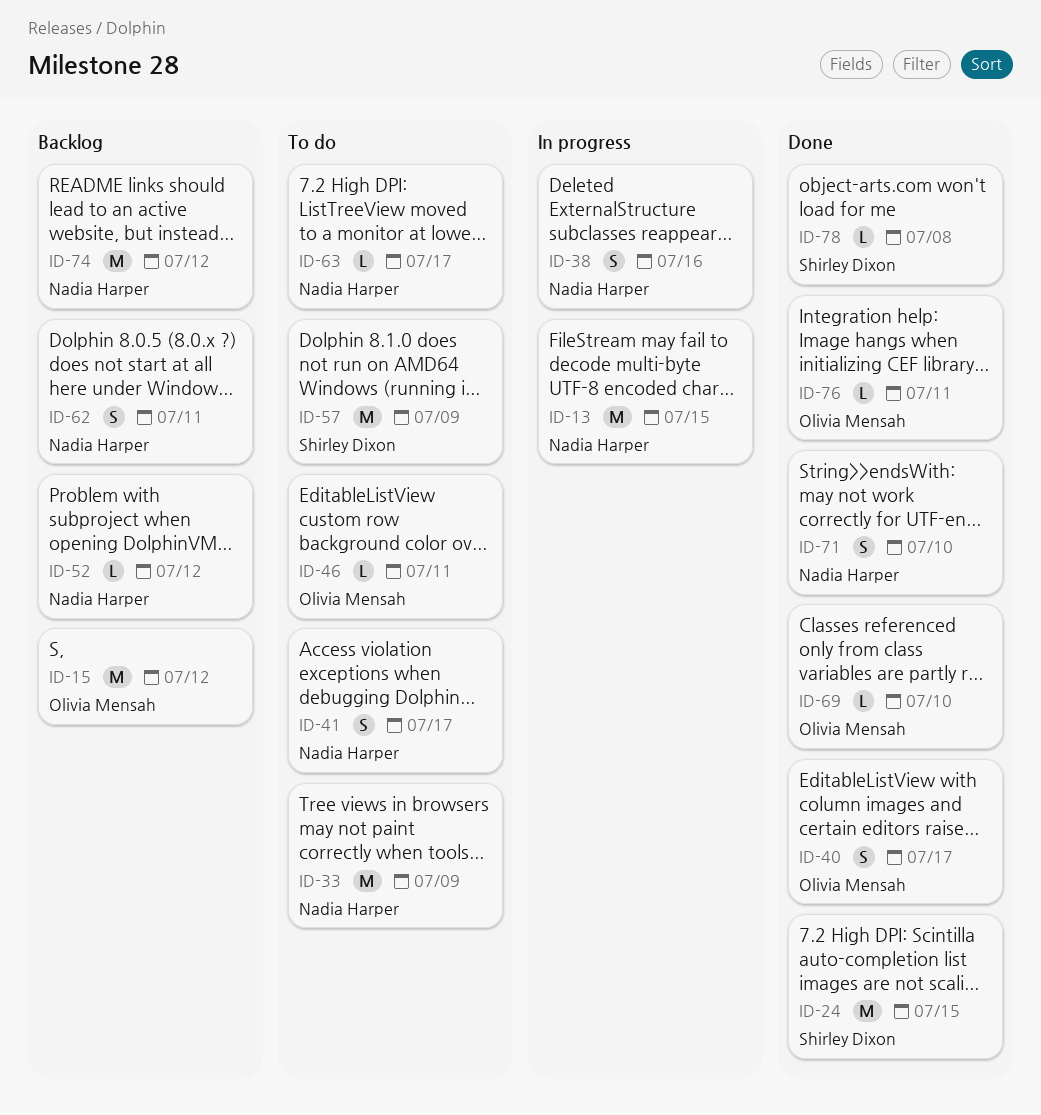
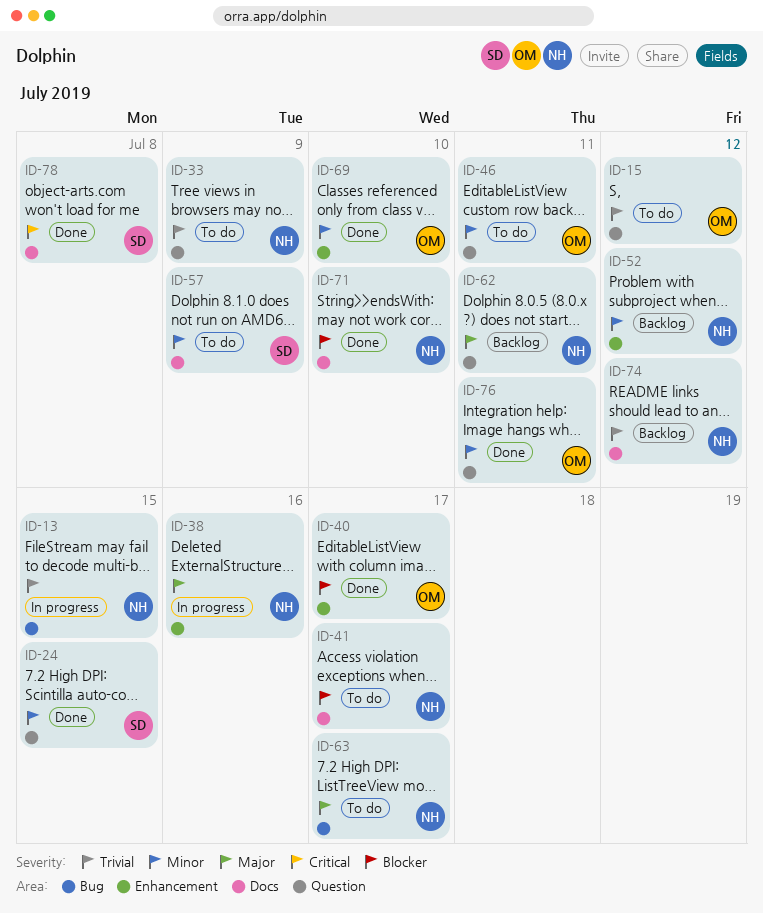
ID-15, status: Backlog -> To do

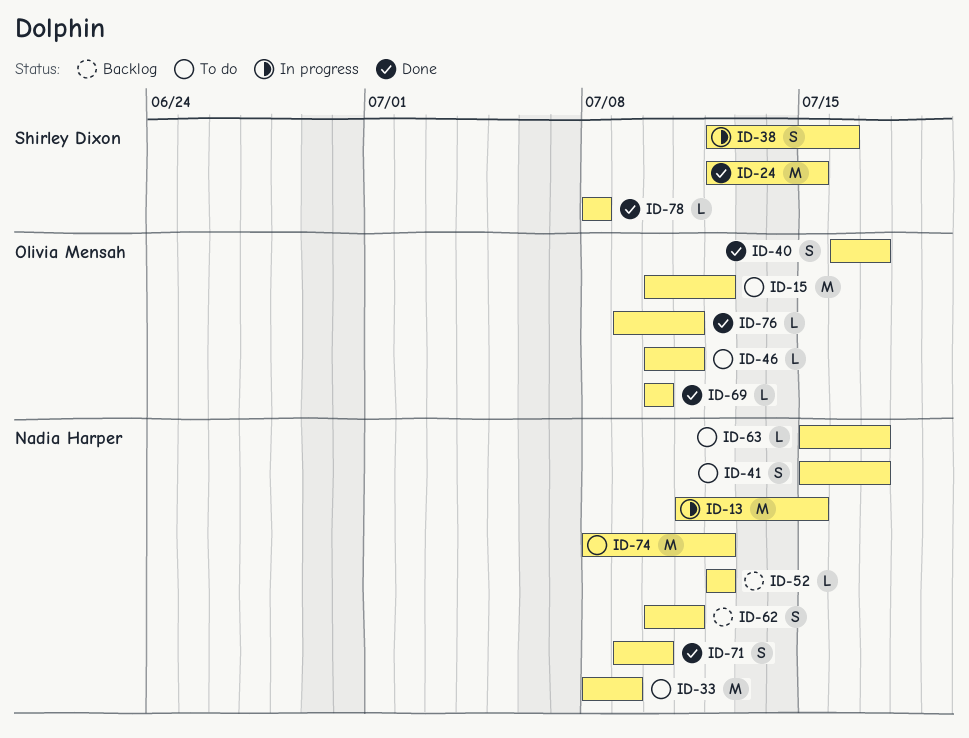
ID-38, owner: Nadia Harper -> Shirley Dixon
ID-57: present -> none
ID-74, status: Backlog -> To do

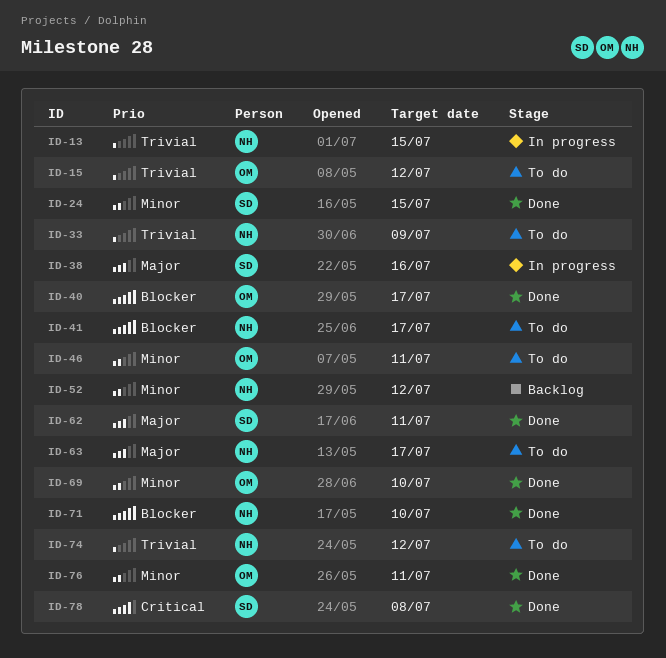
ID-62, status: Backlog -> Done
ID-62, owner: Nadia Harper -> Shirley Dixon

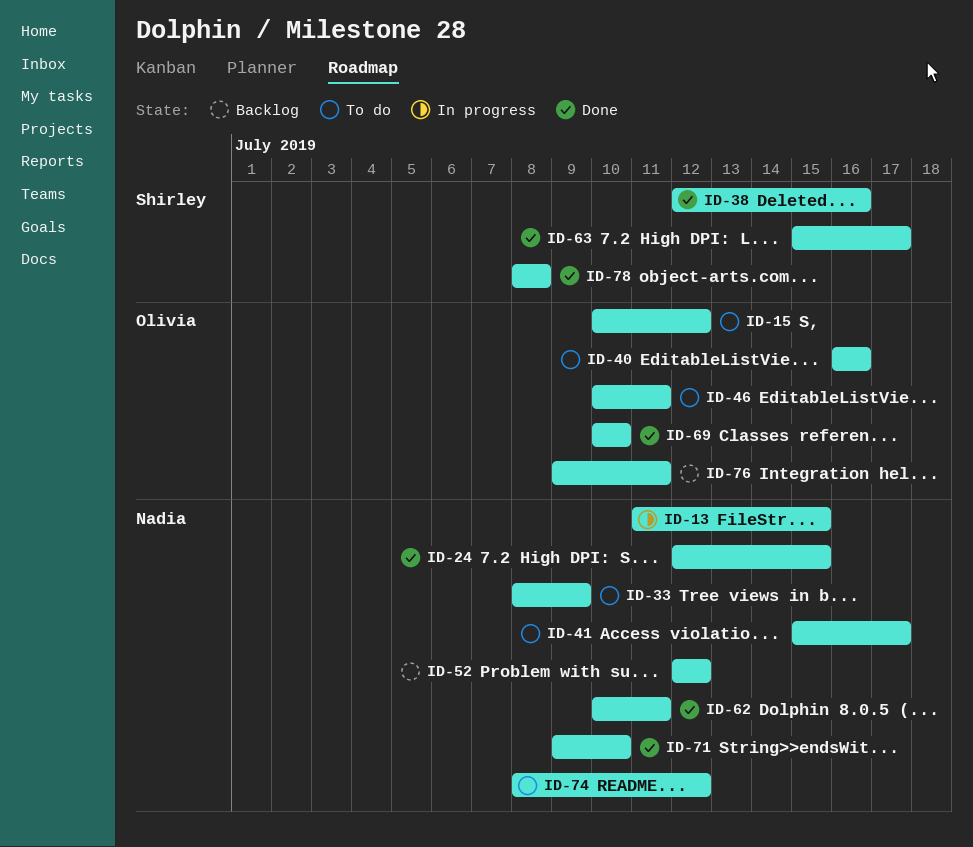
ID-24, owner: Shirley -> Nadia
ID-38, status: In progress -> Done
ID-40, status: Done -> To do
ID-40, due: Jul 17 -> Jul 16
ID-62, owner: Shirley -> Nadia
ID-63, status: To do -> Done
ID-63, owner: Nadia -> Shirley
ID-76, status: Done -> Backlog

